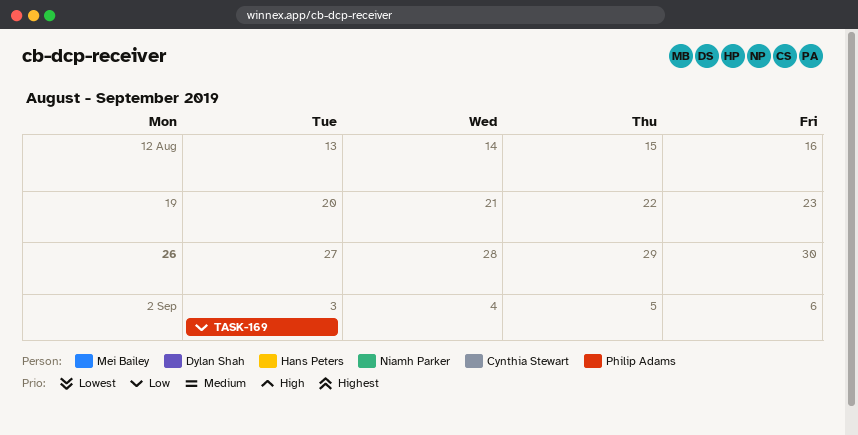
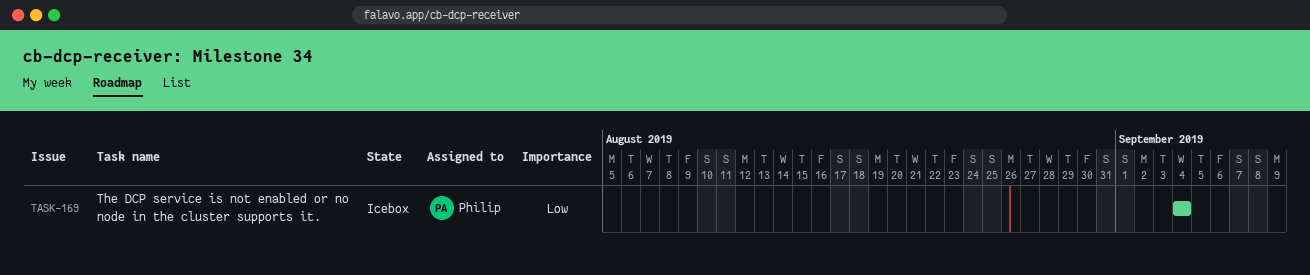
TASK-169, start: Sep 3 -> Sep 4
TASK-169, due: Sep 3 -> Sep 4

